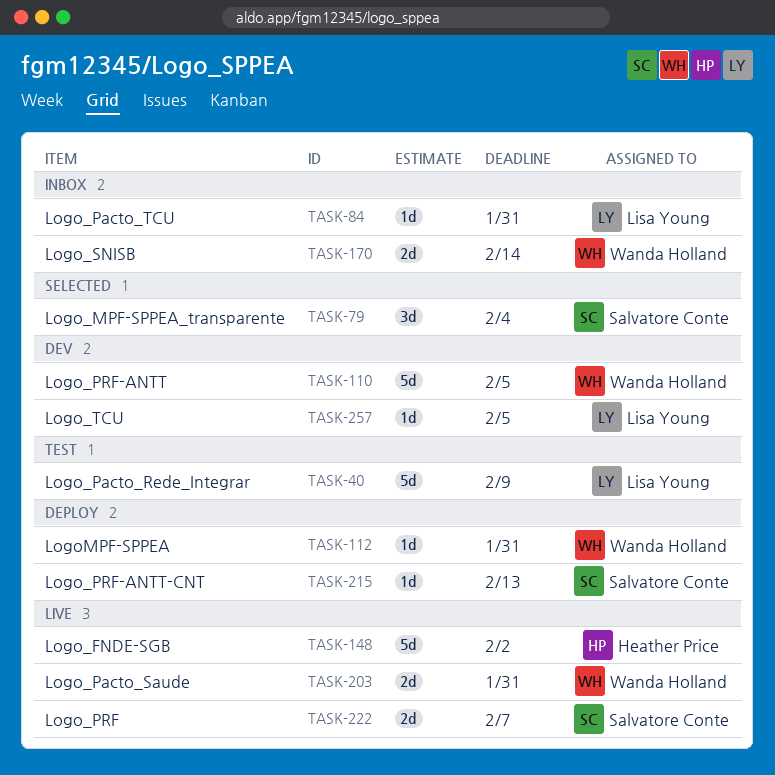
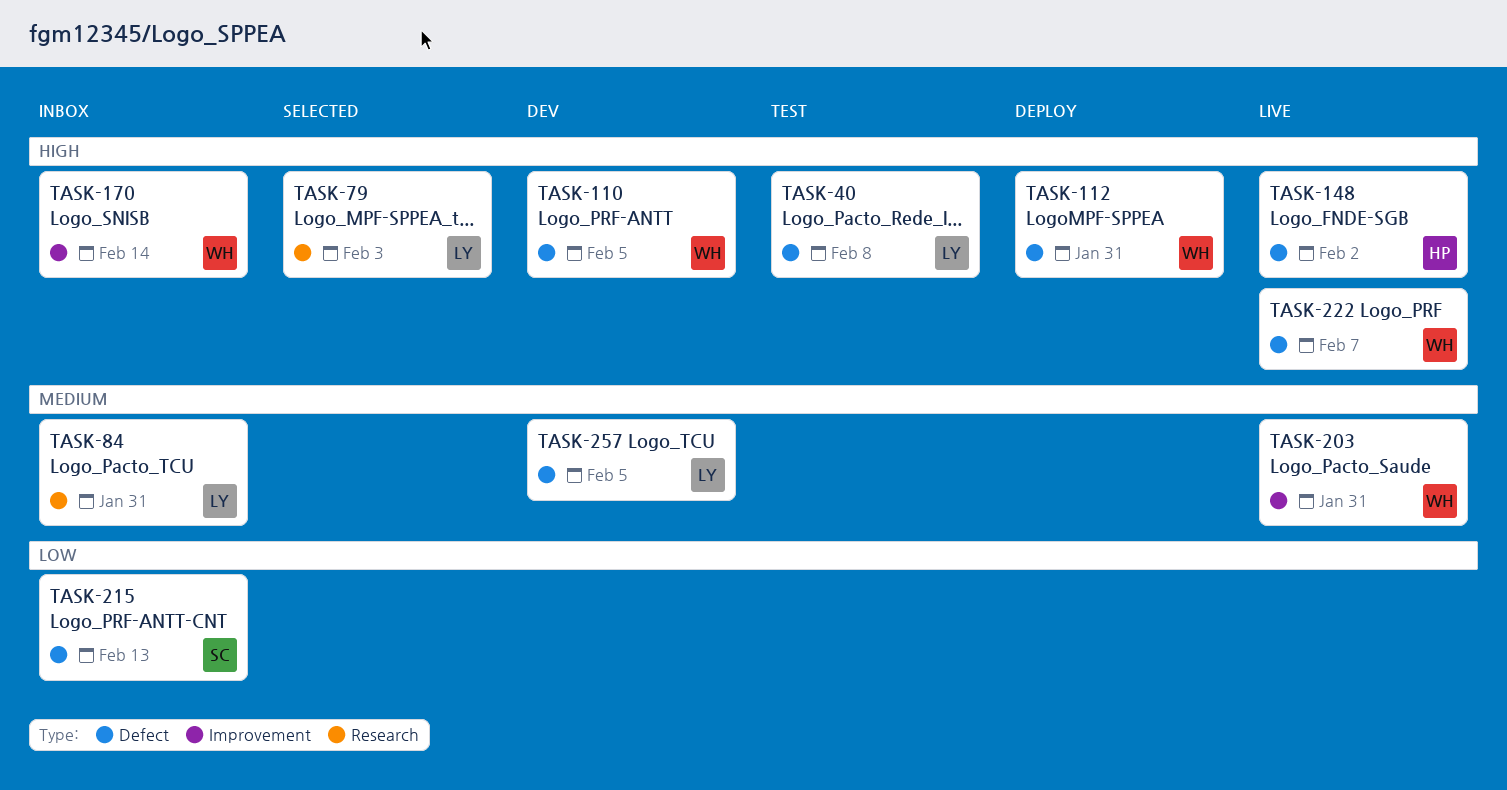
TASK-40, due: Feb 9 -> Feb 8
TASK-79, owner: Salvatore Conte -> Lisa Young
TASK-79, due: Feb 4 -> Feb 3
TASK-215, status: Deploy -> Inbox
TASK-222, owner: Salvatore Conte -> Wanda Holland

